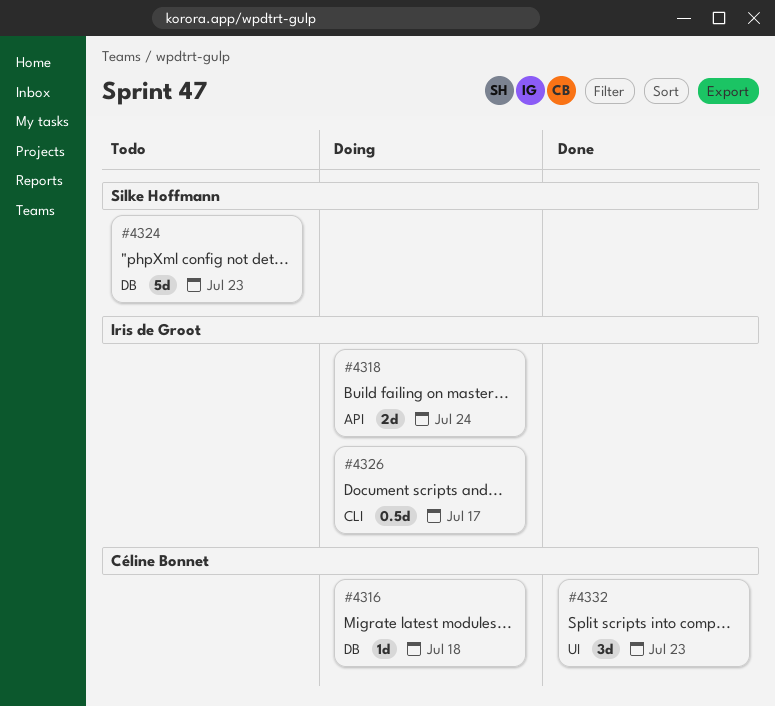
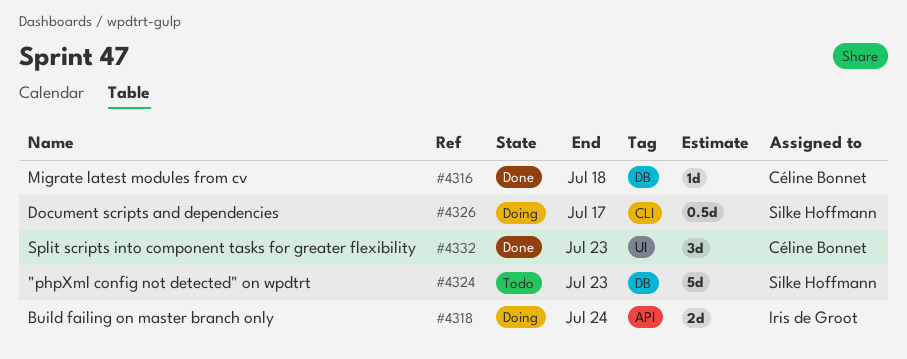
#4316, status: Doing -> Done
#4326, owner: Iris de Groot -> Silke Hoffmann

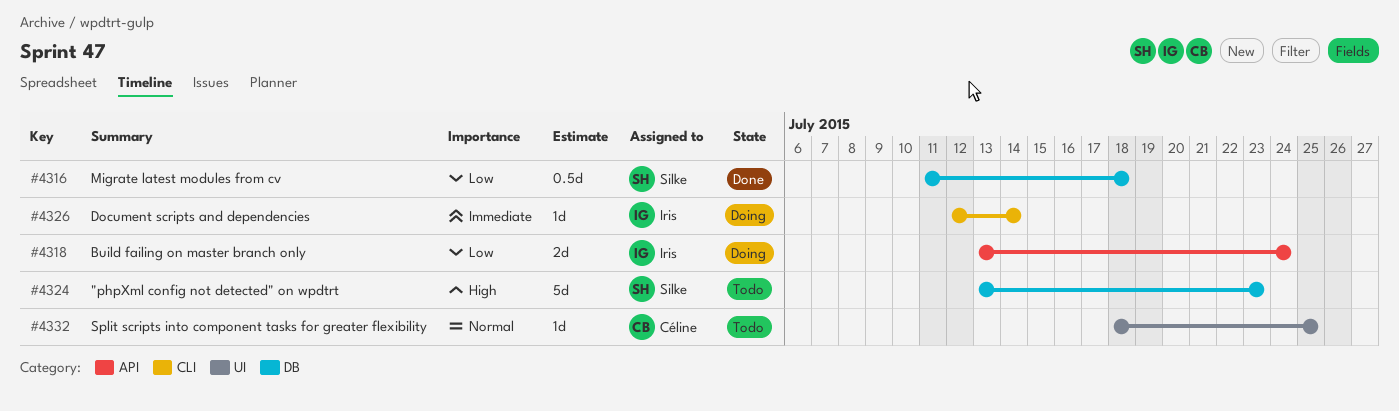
#4316, owner: Céline Bonnet -> Silke Hoffmann
#4316, estimate: 1d -> 0.5d
#4326, owner: Silke Hoffmann -> Iris de Groot
#4326, estimate: 0.5d -> 1d
#4326, due: Jul 17 -> Jul 14
#4332, status: Done -> Todo
#4332, estimate: 3d -> 1d
#4332, due: Jul 23 -> Jul 25

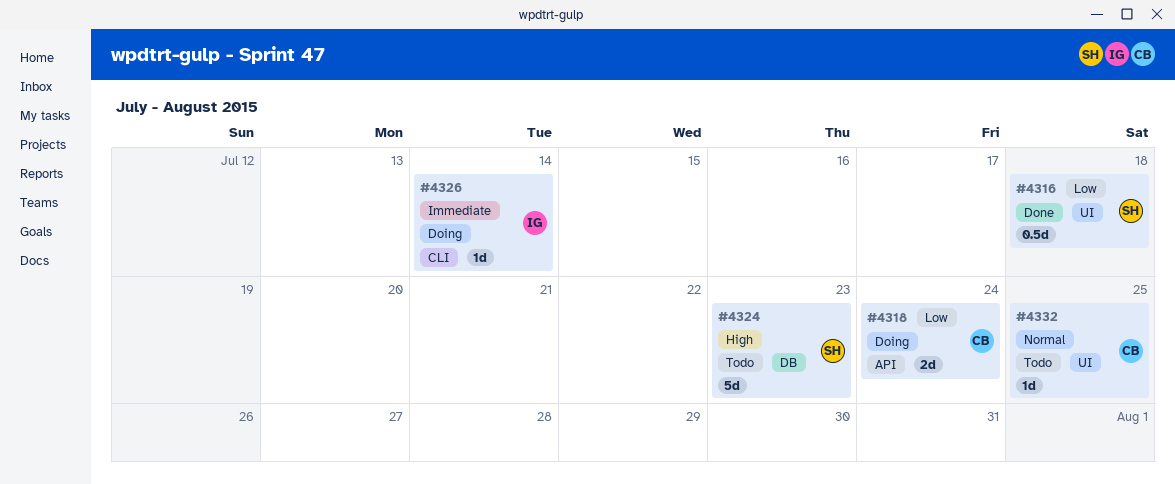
#4316, label: DB -> UI
#4318, owner: Iris -> Céline

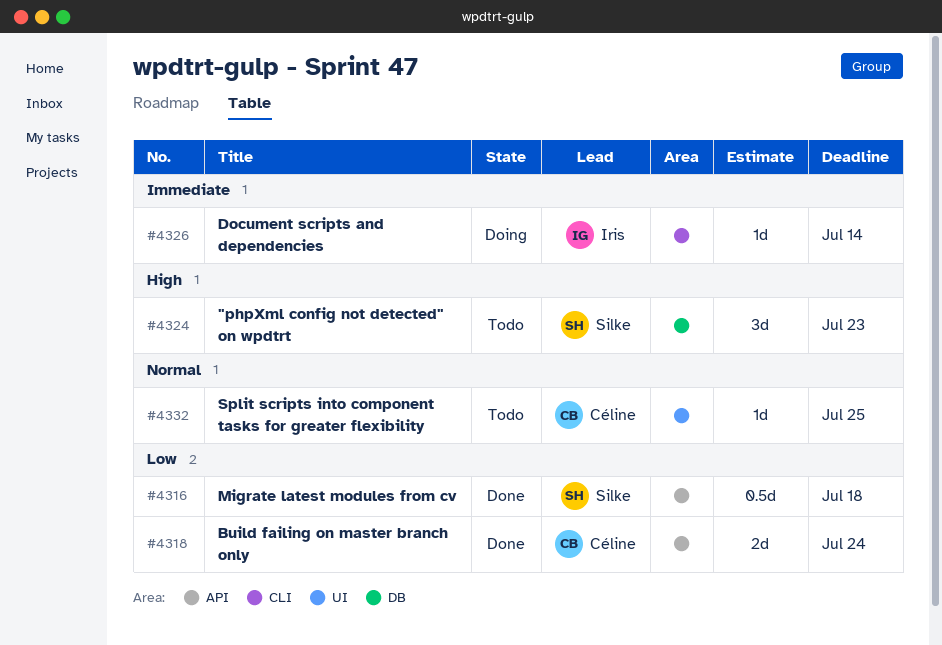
#4316, label: UI -> API
#4318, status: Doing -> Done
#4324, estimate: 5d -> 3d

